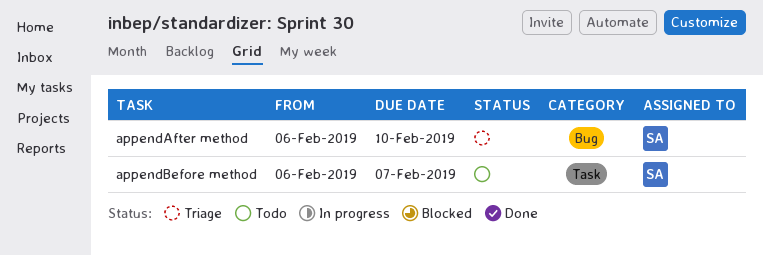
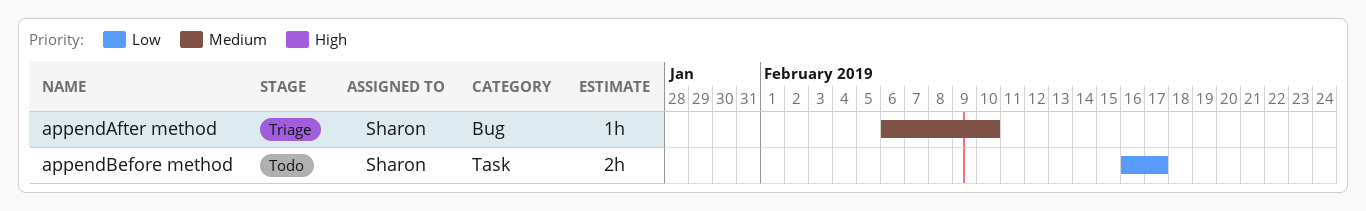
appendBefore method, start: Feb 6 -> Feb 16
appendBefore method, due: Feb 7 -> Feb 17

